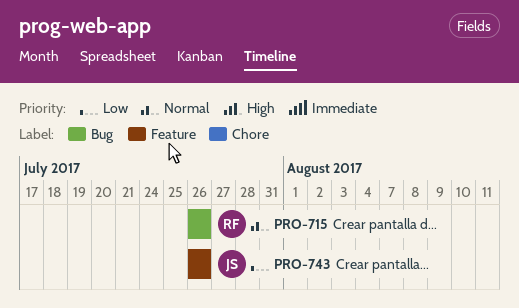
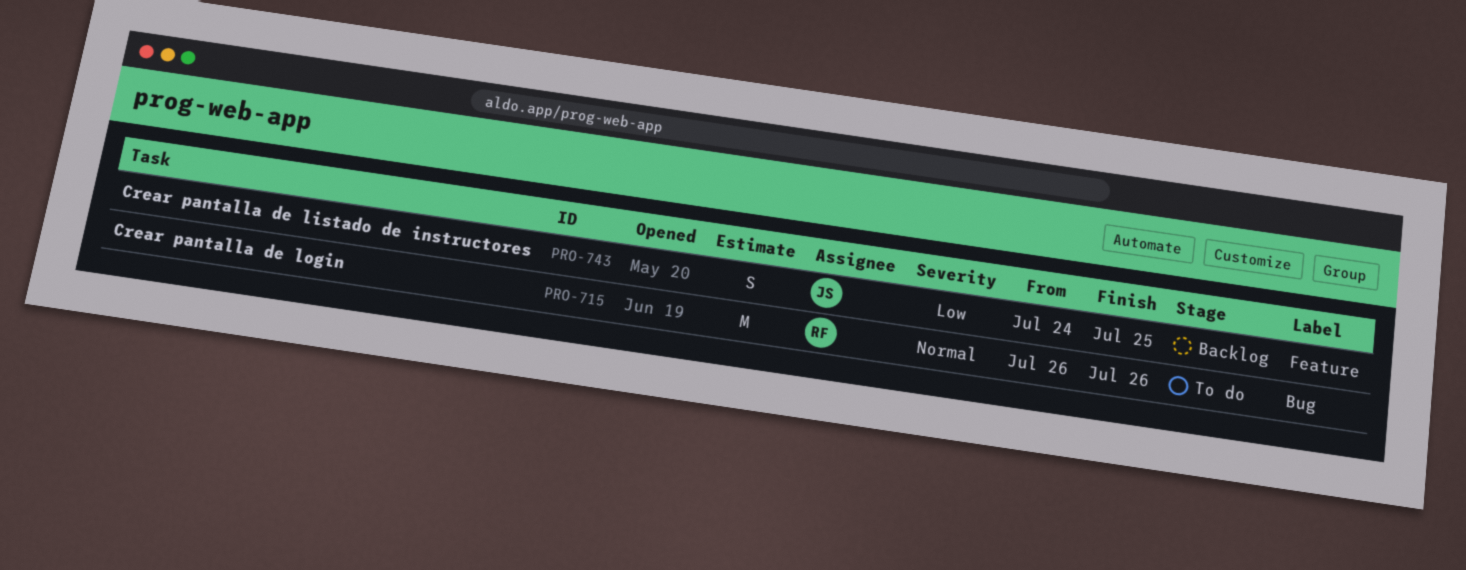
PRO-743, start: Jul 26 -> Jul 24
PRO-743, due: Jul 26 -> Jul 25

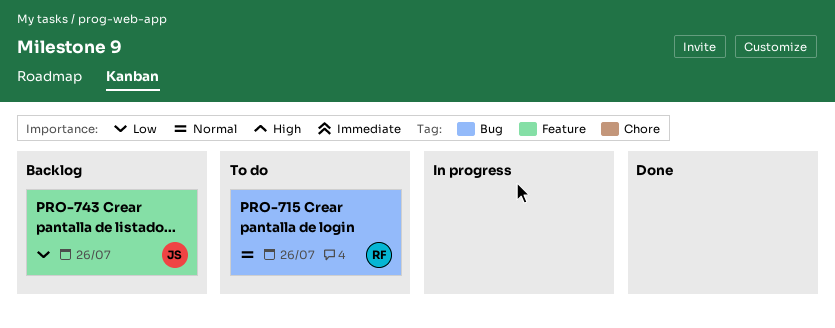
PRO-743, due: Jul 25 -> Jul 26

